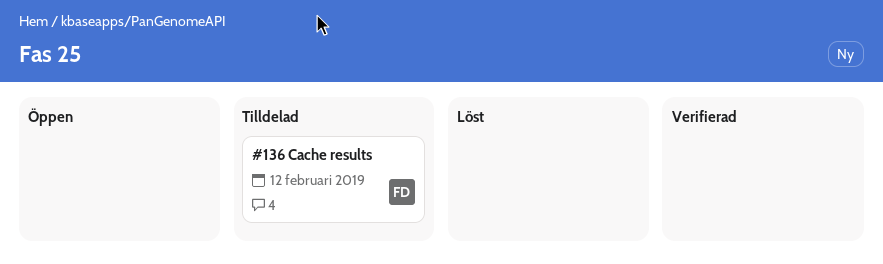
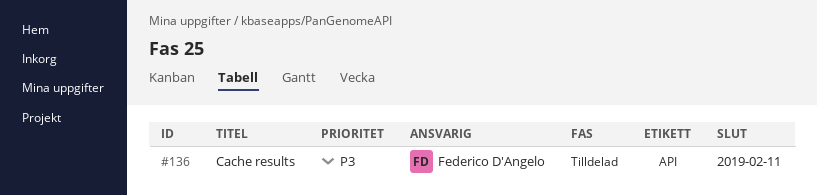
#136, due: Feb 12 -> Feb 11

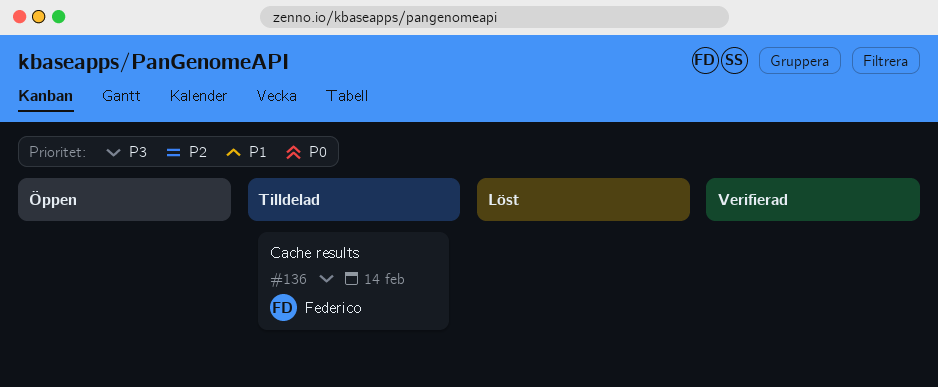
#136, due: Feb 11 -> Feb 14

